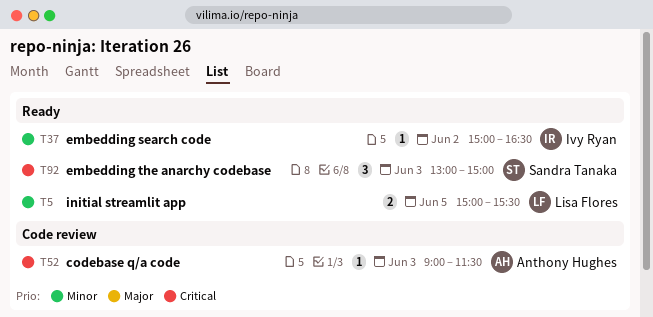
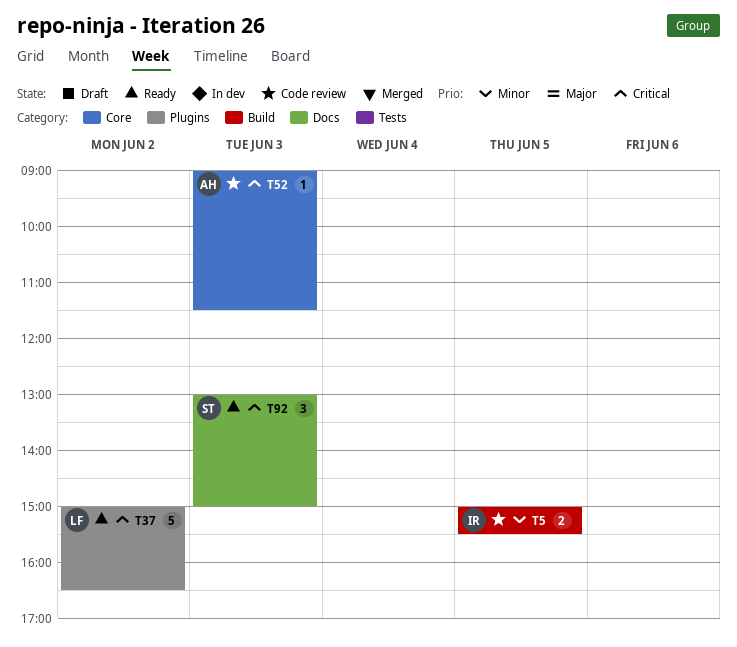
T5, status: Ready -> Code review
T5, owner: Lisa Flores -> Ivy Ryan
T37, owner: Ivy Ryan -> Lisa Flores
T37, priority: Minor -> Critical
T37, estimate: 1 -> 5

